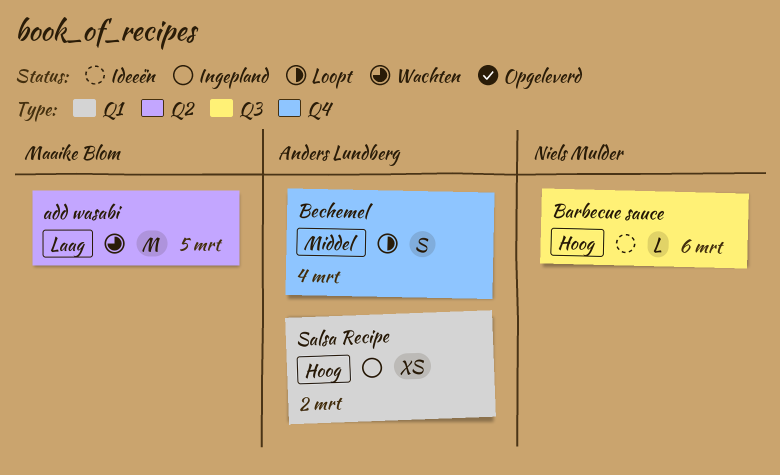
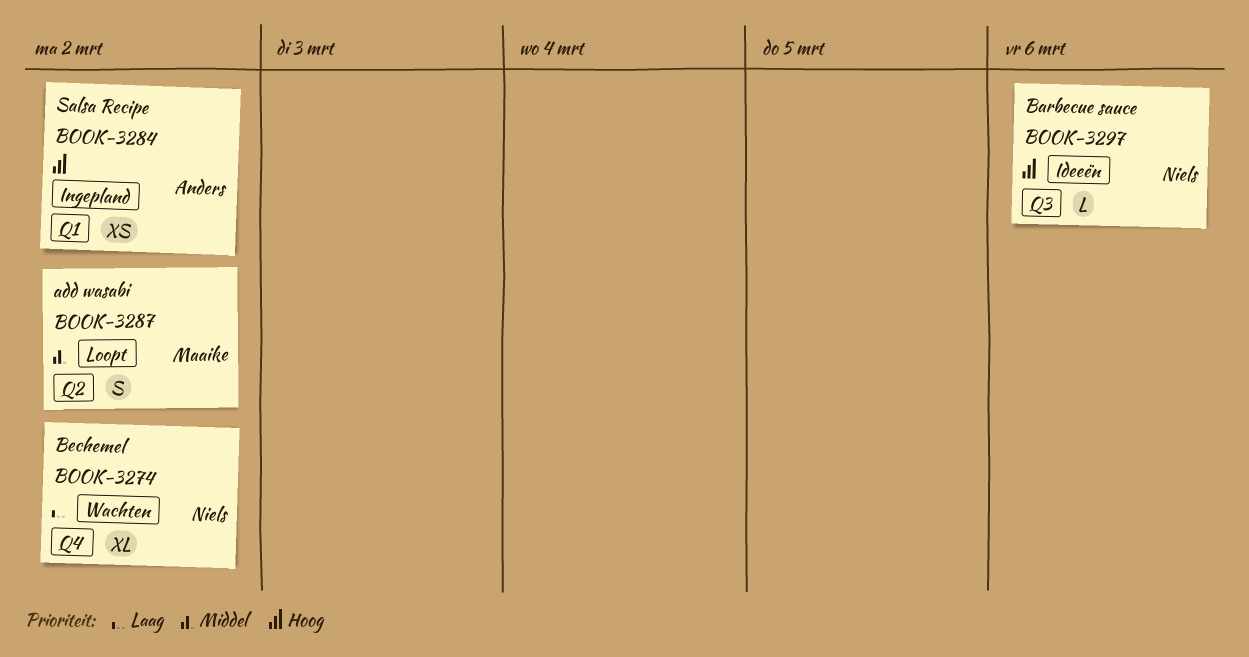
add wasabi, status: Wachten -> Loopt
add wasabi, priority: Laag -> Middel
add wasabi, estimate: M -> S
add wasabi, due: Mar 5 -> Mar 2
Bechemel, status: Loopt -> Wachten
Bechemel, owner: Anders Lundberg -> Niels Mulder
Bechemel, priority: Middel -> Laag
Bechemel, estimate: S -> XL
Bechemel, due: Mar 4 -> Mar 2

